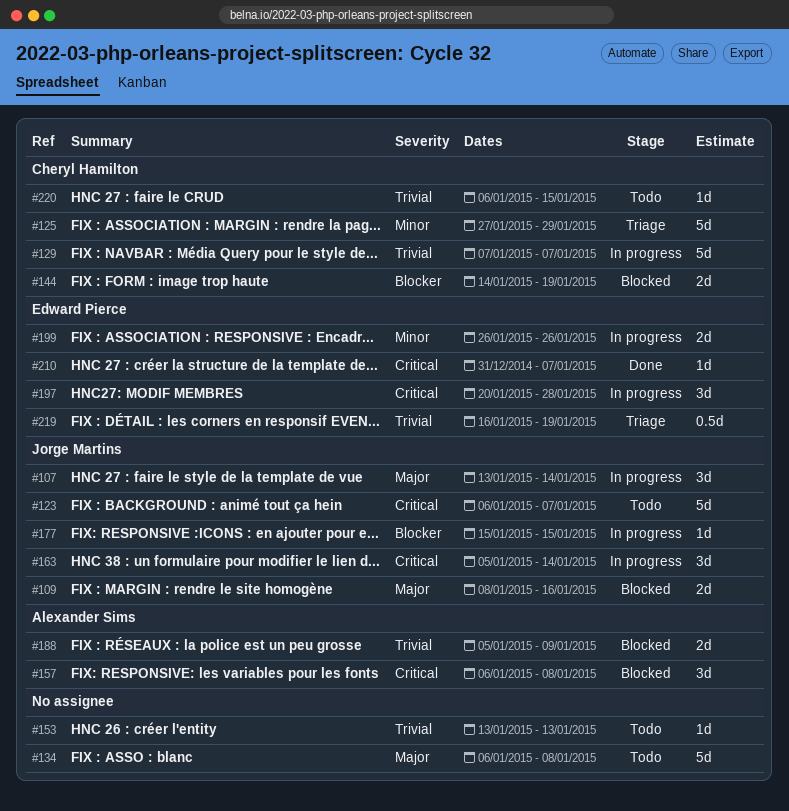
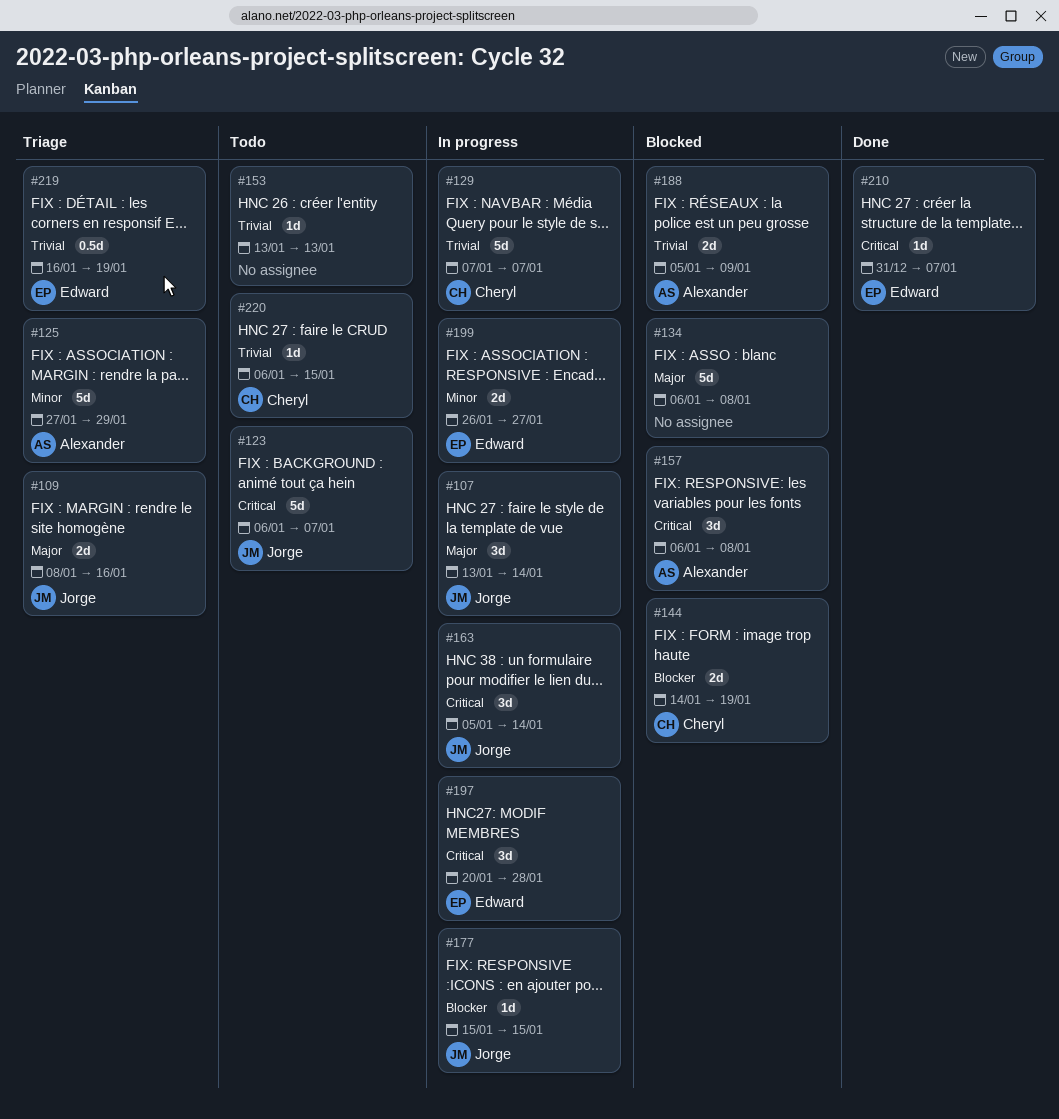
#109, status: Blocked -> Triage
#125, owner: Cheryl Hamilton -> Alexander Sims
#134, status: Todo -> Blocked
#199, due: Jan 26 -> Jan 27

